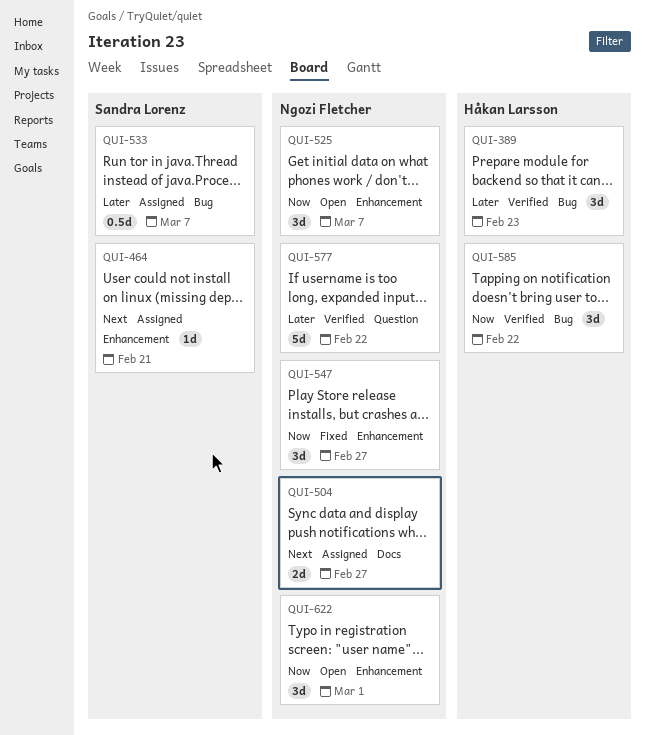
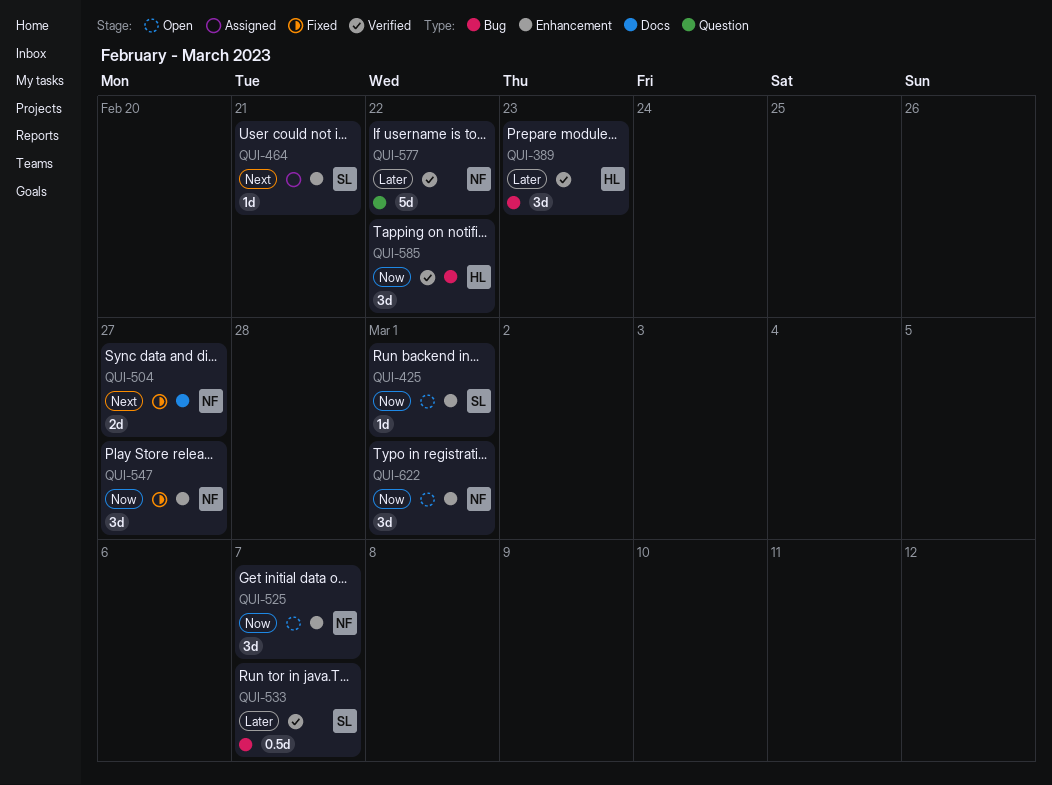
QUI-425: none -> present
QUI-504, status: Assigned -> Fixed
QUI-533, status: Assigned -> Verified

